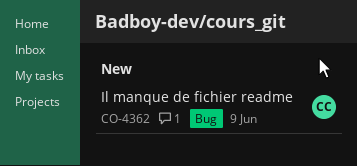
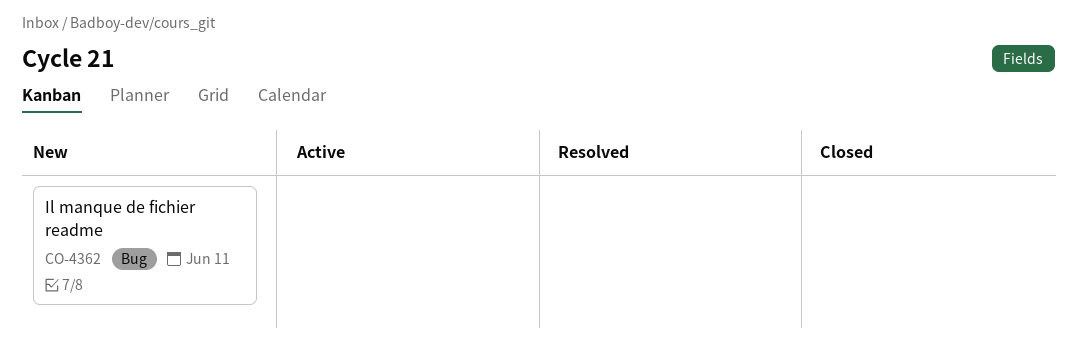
CO-4362, due: Jun 9 -> Jun 11

